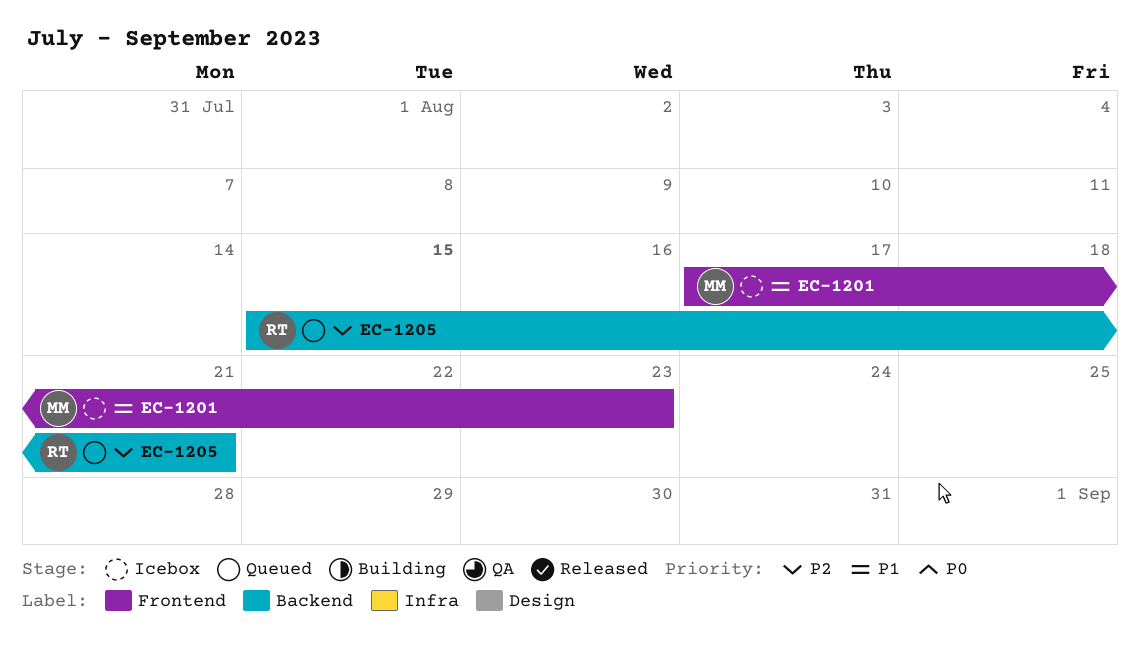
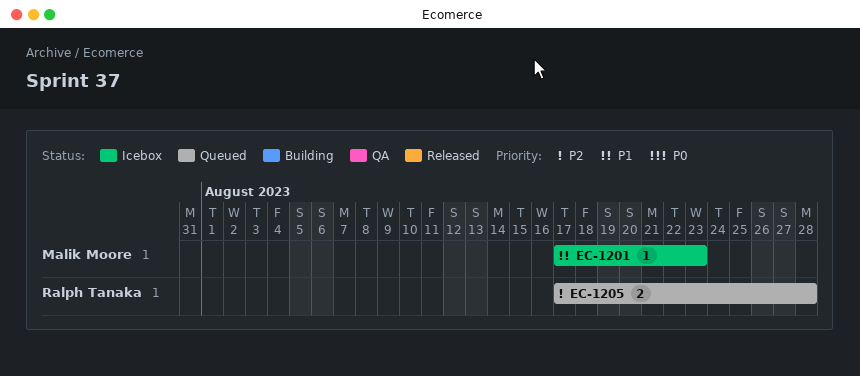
EC-1205, start: Aug 15 -> Aug 17
EC-1205, due: Aug 21 -> Aug 28

